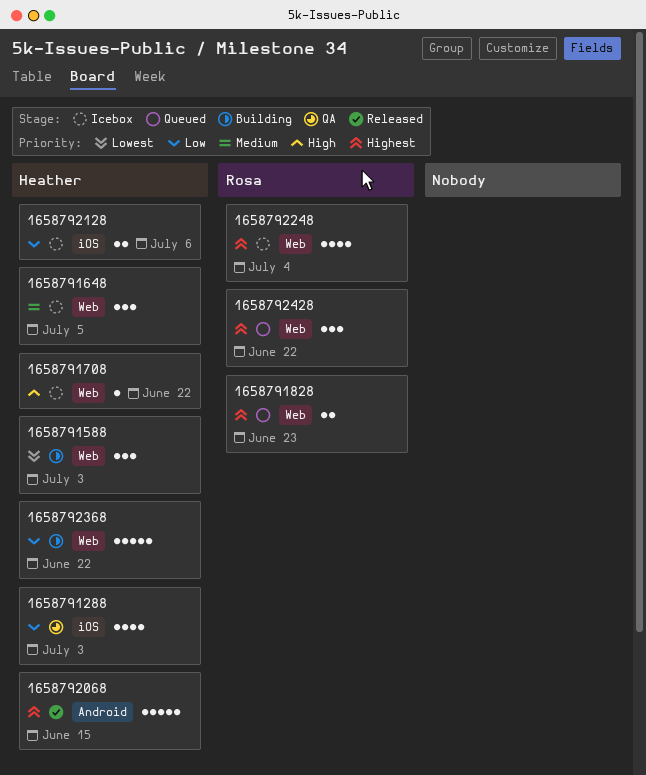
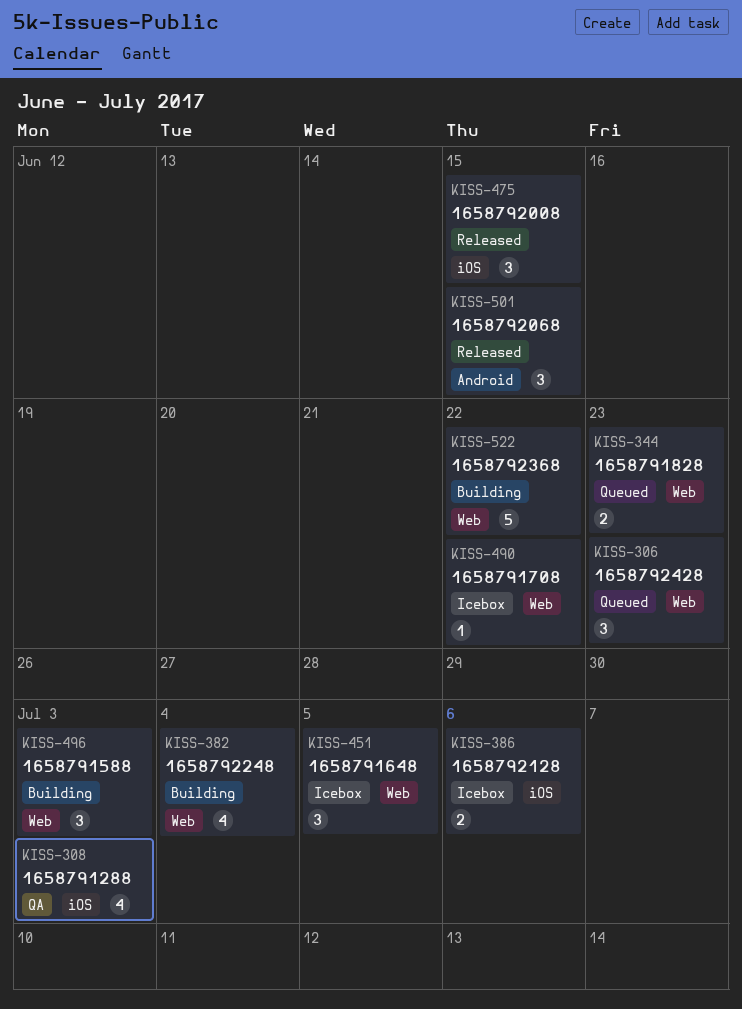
1658792008: none -> present
1658792068, estimate: 5 -> 3
1658792248, status: Icebox -> Building
1658792428, due: Jun 22 -> Jun 23

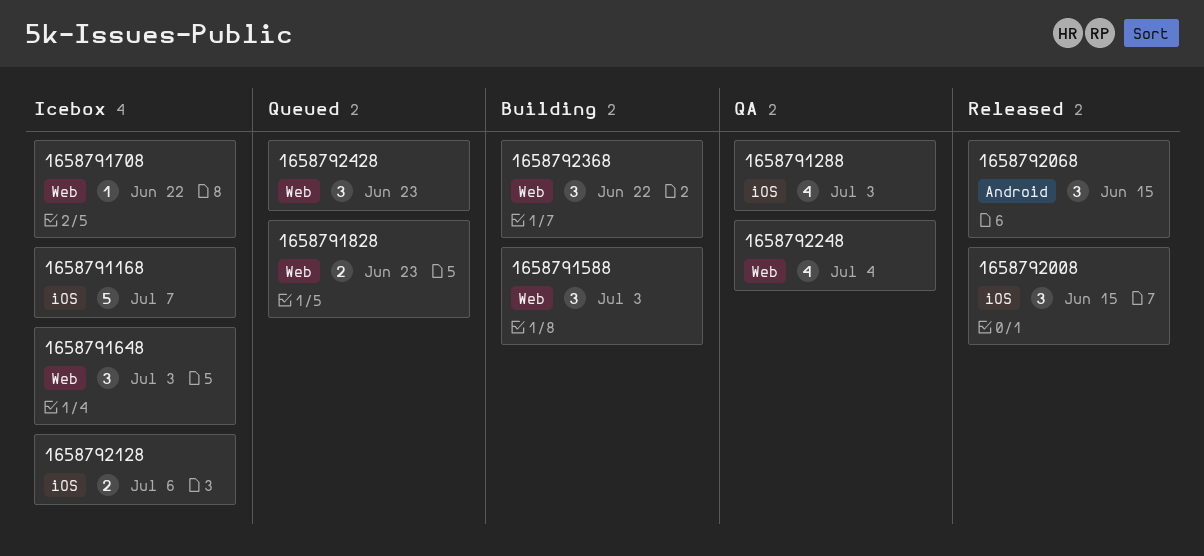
1658791168: none -> present
1658791648, due: Jul 5 -> Jul 3
1658792248, status: Building -> QA
1658792368, estimate: 5 -> 3

